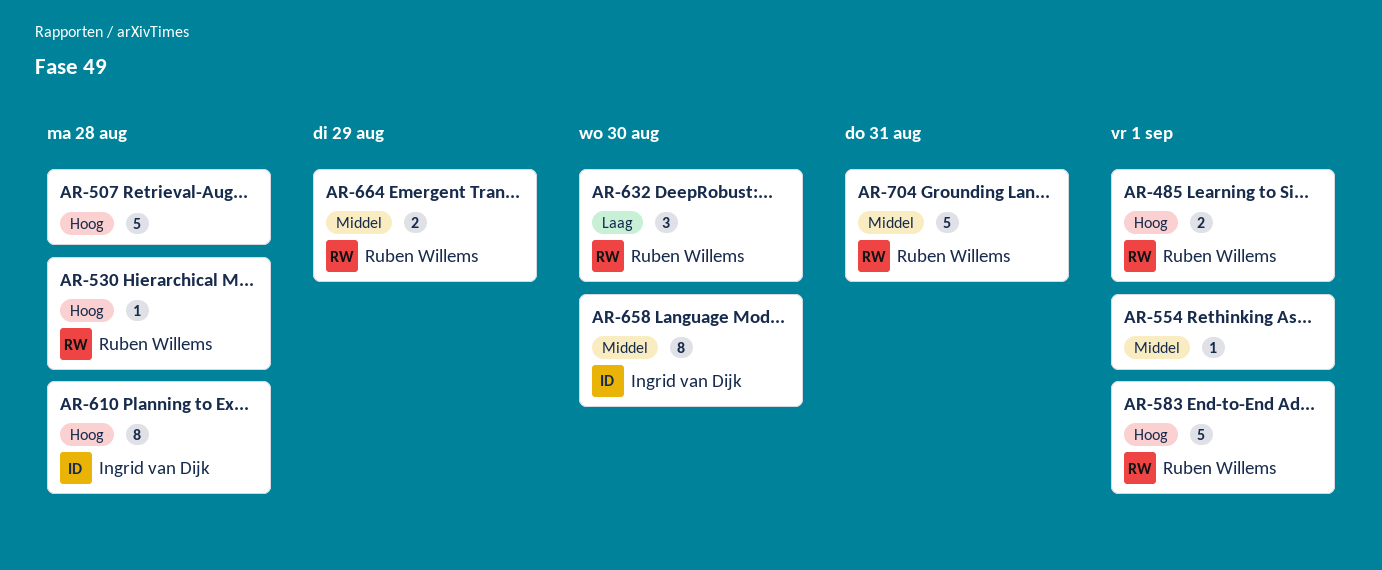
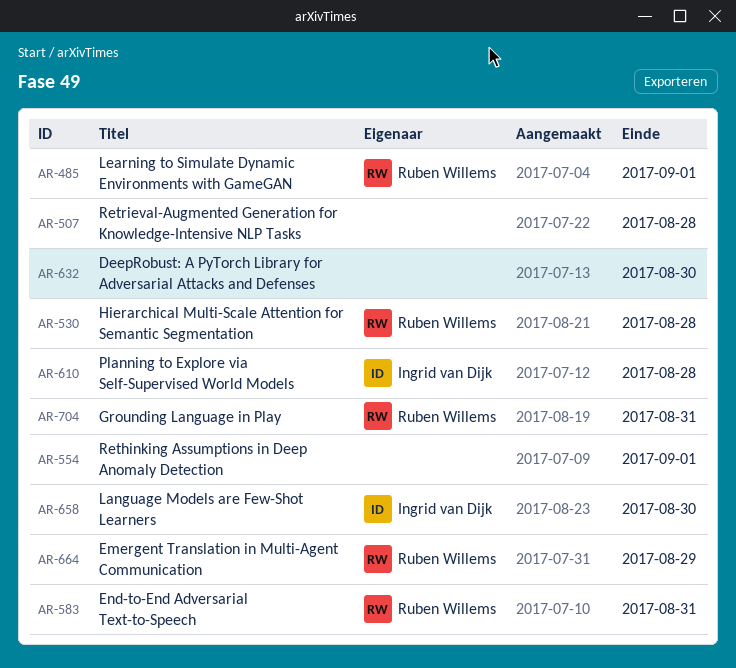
AR-583, due: Sep 1 -> Aug 31
AR-632, owner: Ruben Willems -> none

